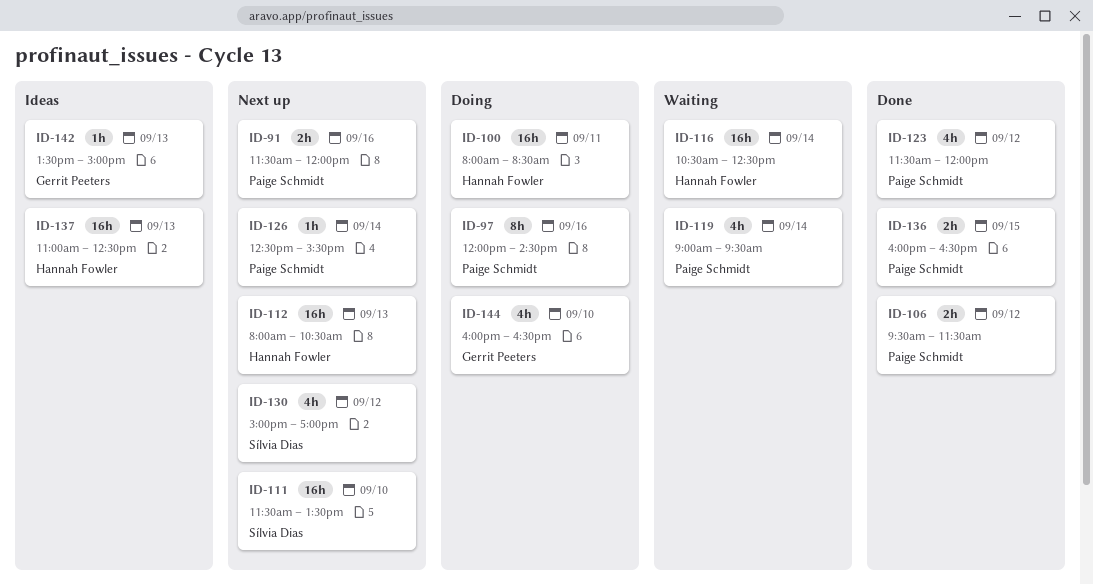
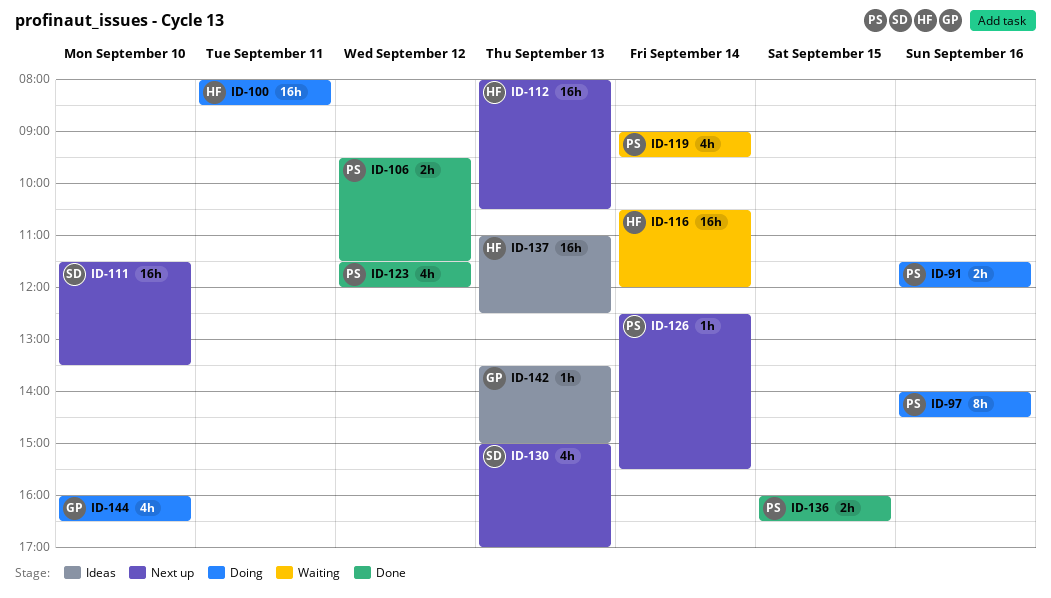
ID-91, status: Next up -> Doing
ID-97, begins: 12:00 -> 14:00
ID-116, ends: 12:30 -> 12:00
ID-130, day: Sep 12 -> Sep 13

